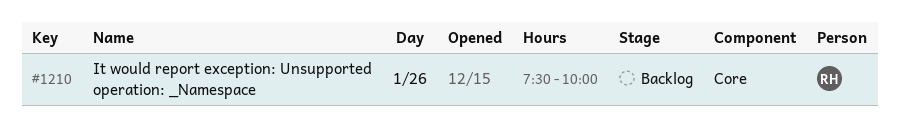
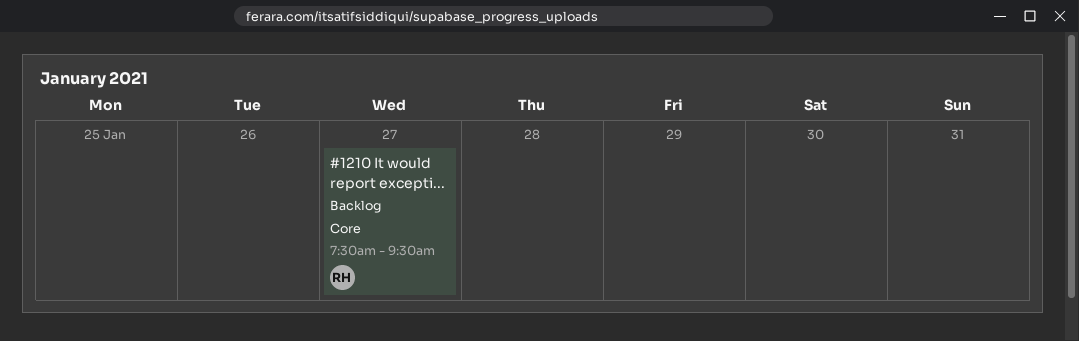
#1210, day: Jan 26 -> Jan 27
#1210, ends: 10:00 -> 09:30

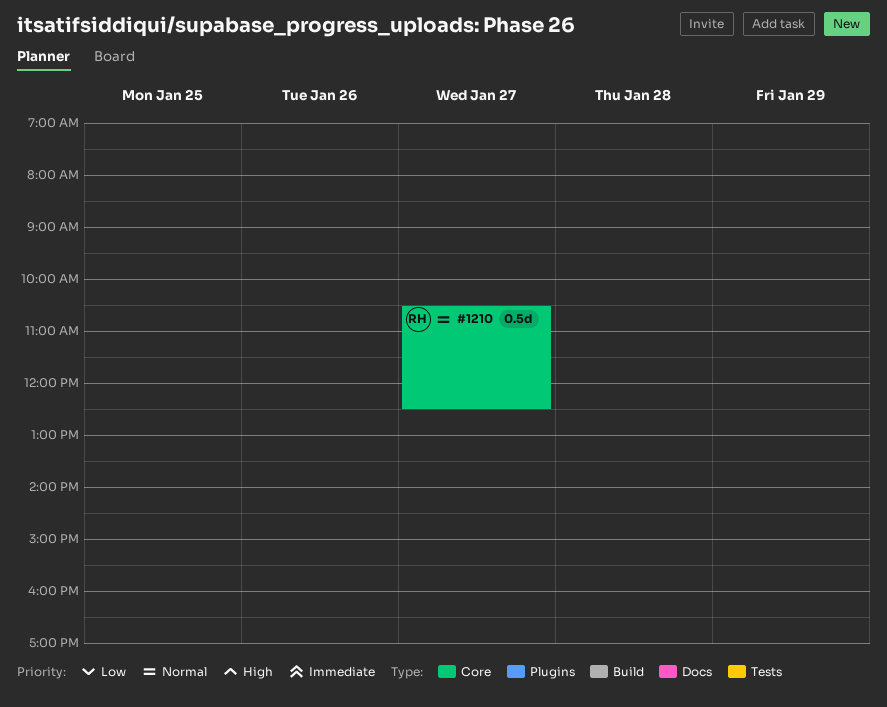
#1210, begins: 07:30 -> 10:30
#1210, ends: 09:30 -> 12:30

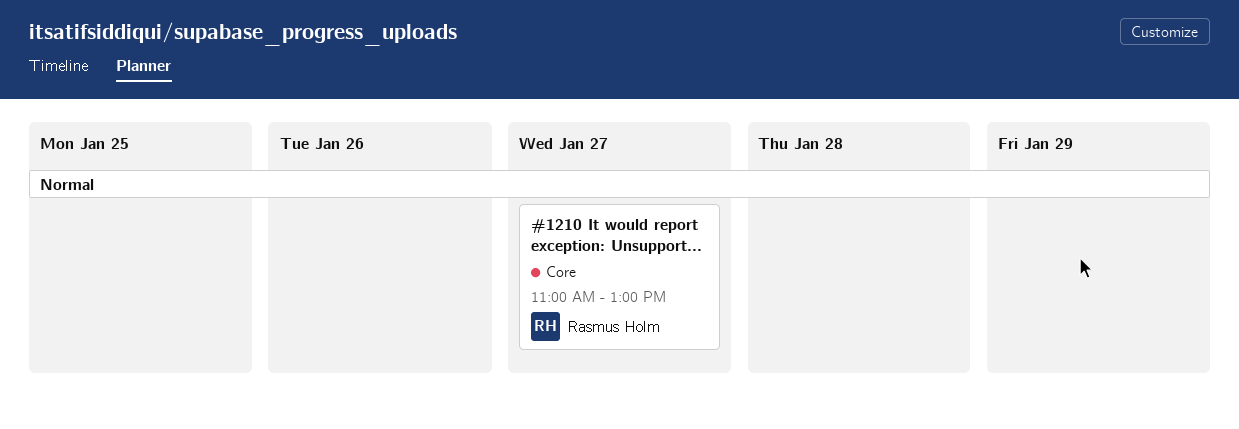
#1210, begins: 10:30 -> 11:00
#1210, ends: 12:30 -> 13:00

